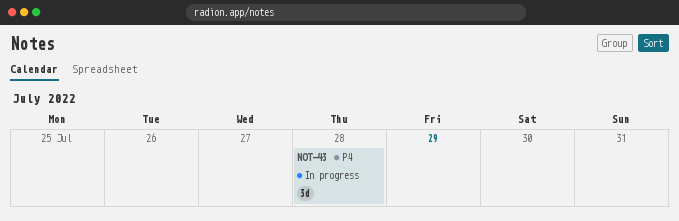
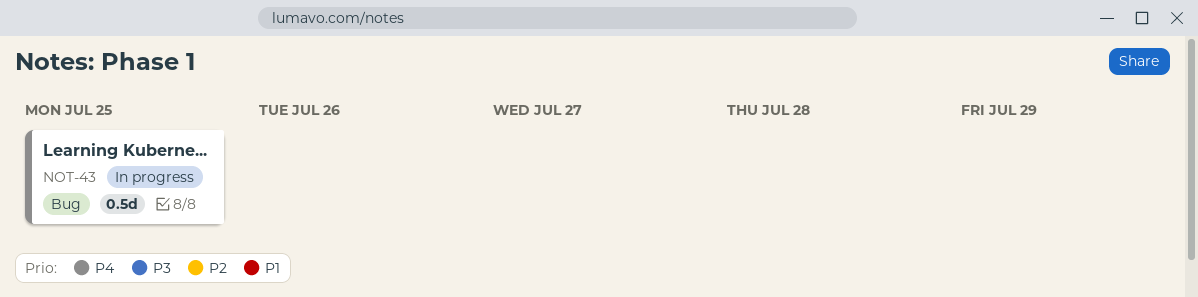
NOT-43, estimate: 3d -> 0.5d
NOT-43, due: Jul 28 -> Jul 25

